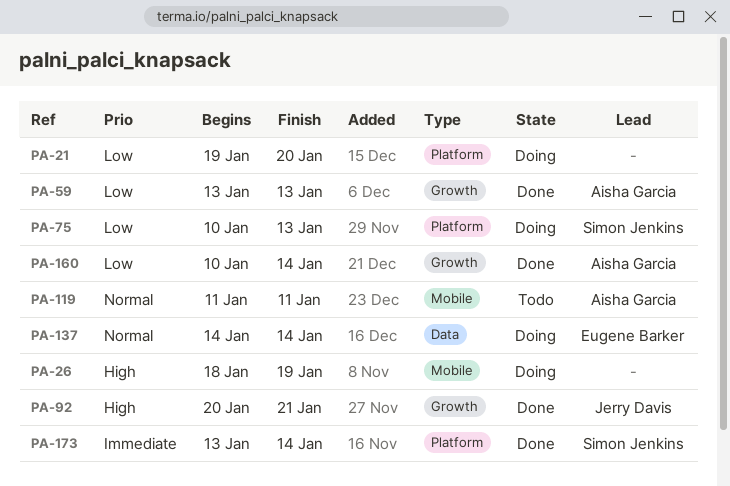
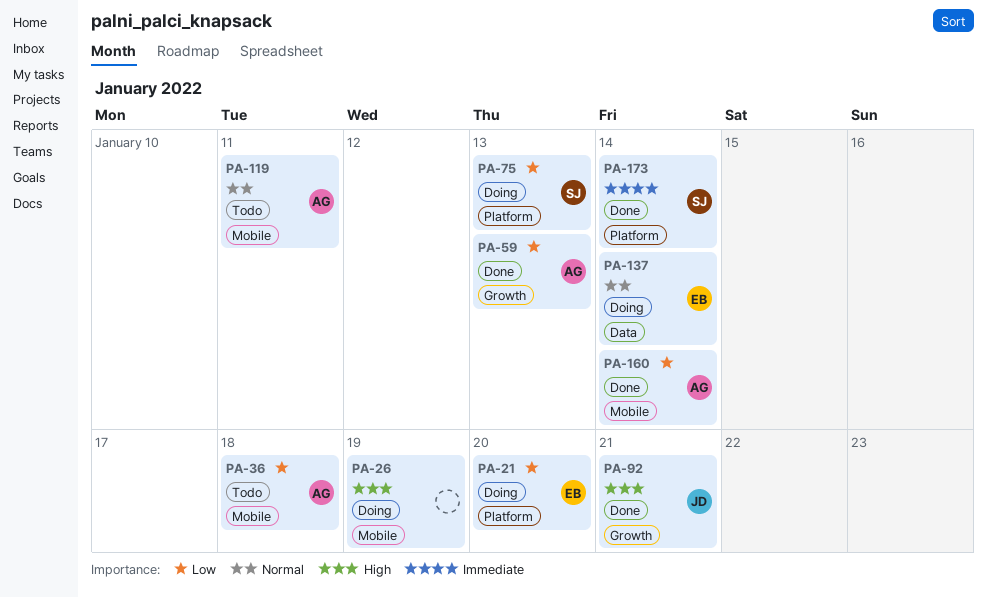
PA-21, owner: none -> Eugene Barker
PA-36: none -> present
PA-160, label: Growth -> Mobile

